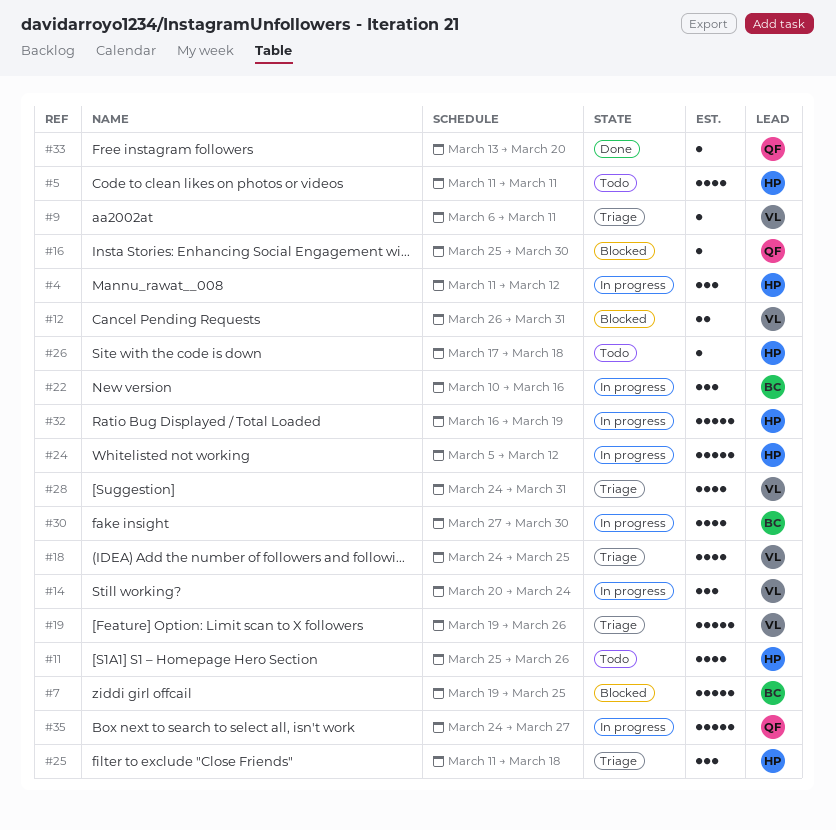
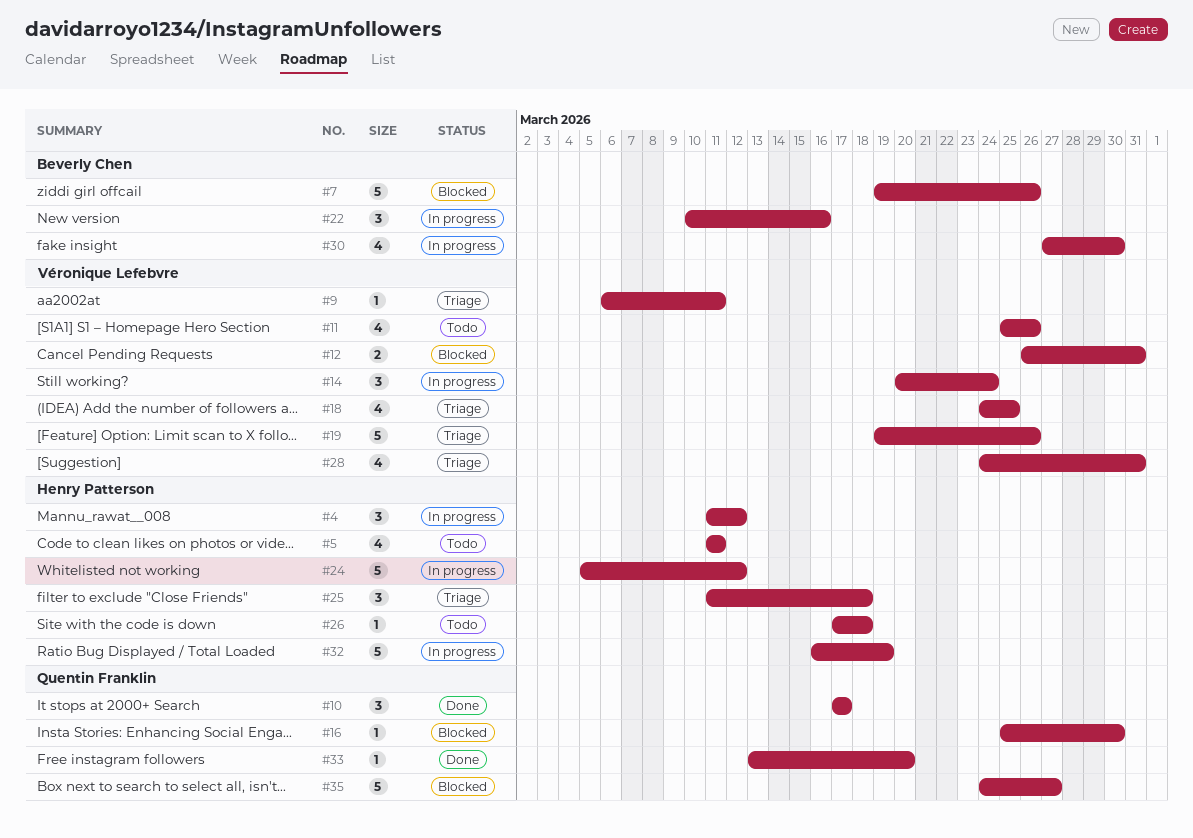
#7, due: Mar 25 -> Mar 26
#10: none -> present
#11, owner: Henry Patterson -> Véronique Lefebvre
#35, status: In progress -> Blocked

